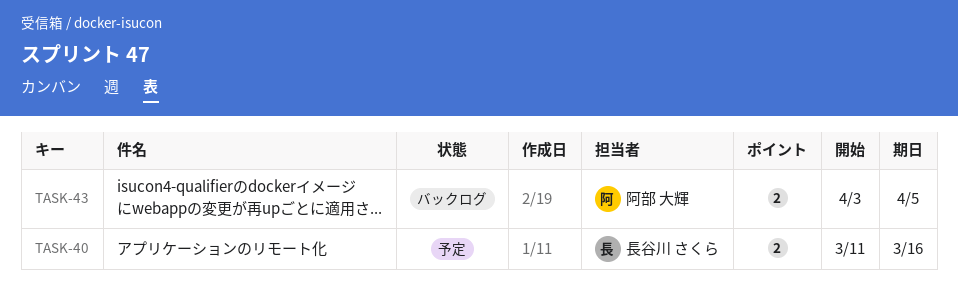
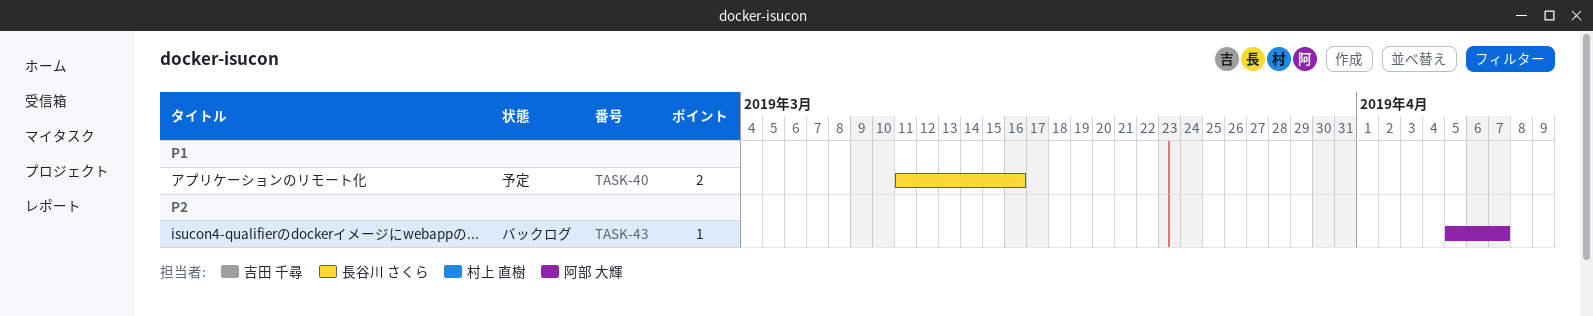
TASK-43, estimate: 2 -> 1
TASK-43, start: Apr 3 -> Apr 5
TASK-43, due: Apr 5 -> Apr 7

